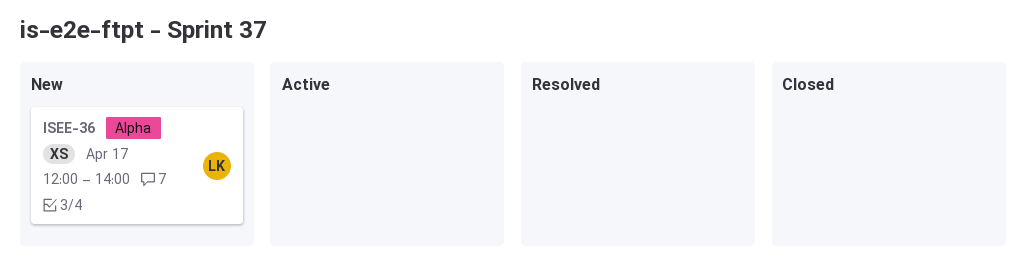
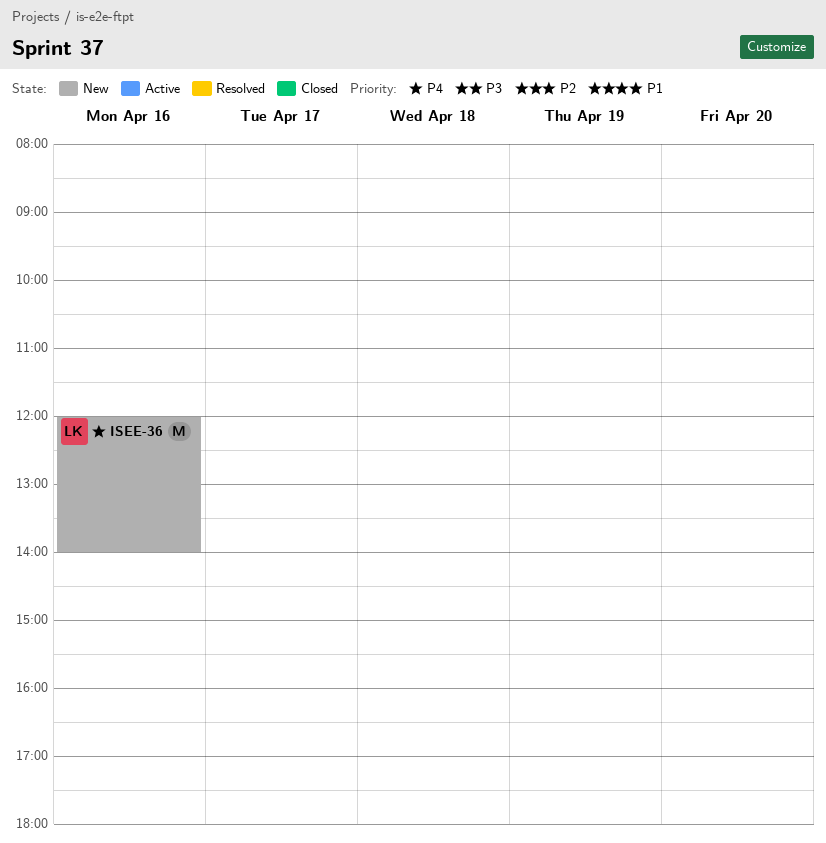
ISEE-36, estimate: XS -> M
ISEE-36, day: Apr 17 -> Apr 16

